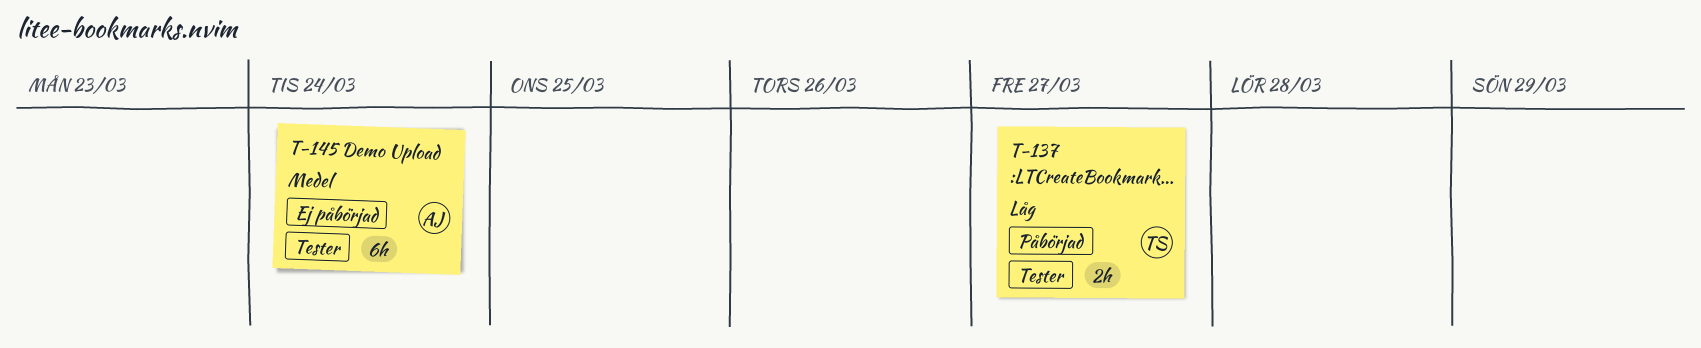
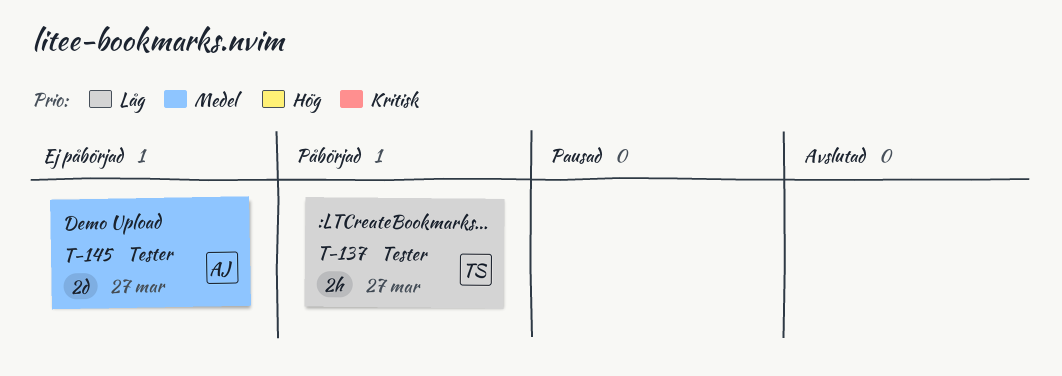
T-145, estimate: 6h -> 2d
T-145, due: Mar 24 -> Mar 27

